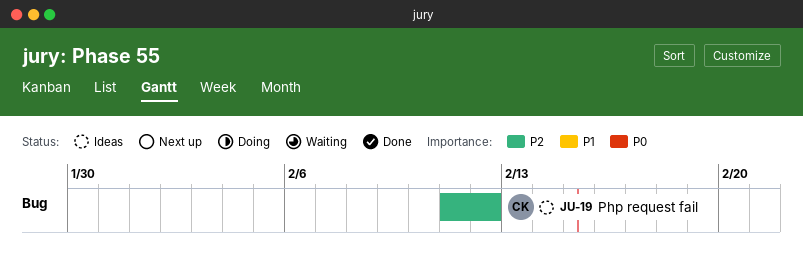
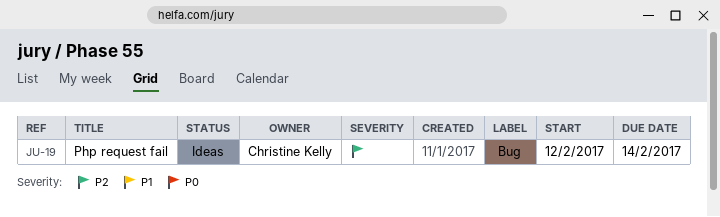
JU-19, start: Feb 11 -> Feb 12
JU-19, due: Feb 12 -> Feb 14

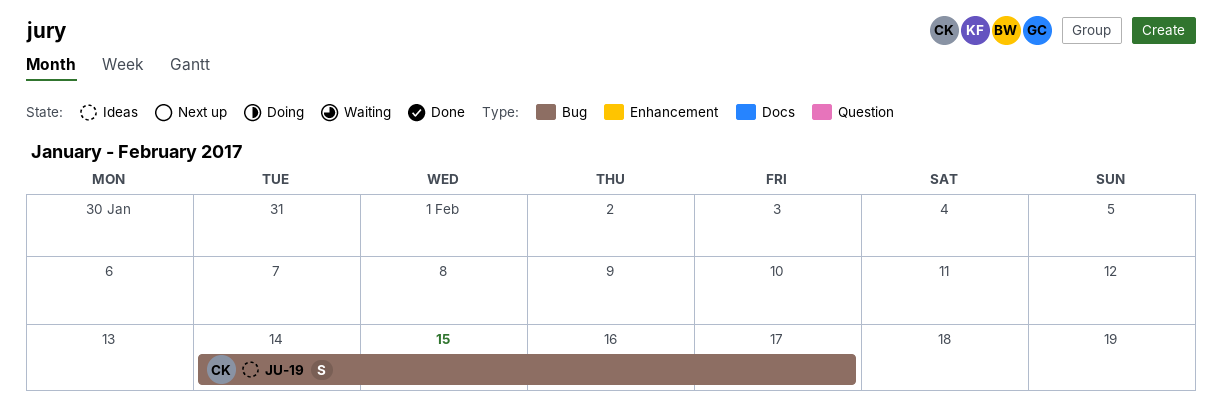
JU-19, start: Feb 12 -> Feb 14
JU-19, due: Feb 14 -> Feb 17

